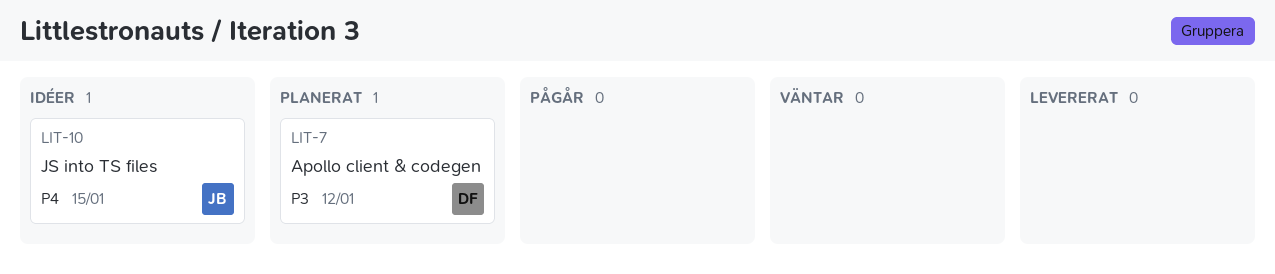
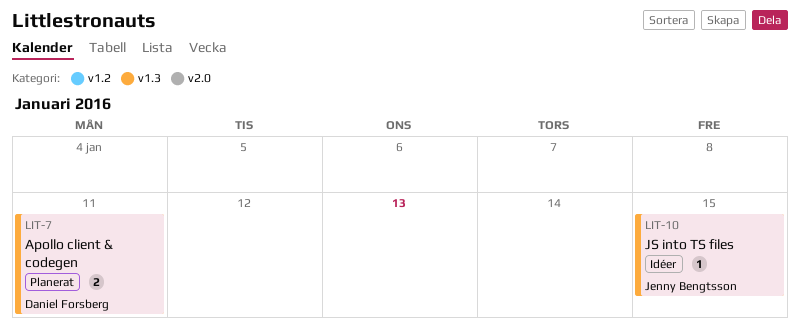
LIT-7, due: Jan 12 -> Jan 11

